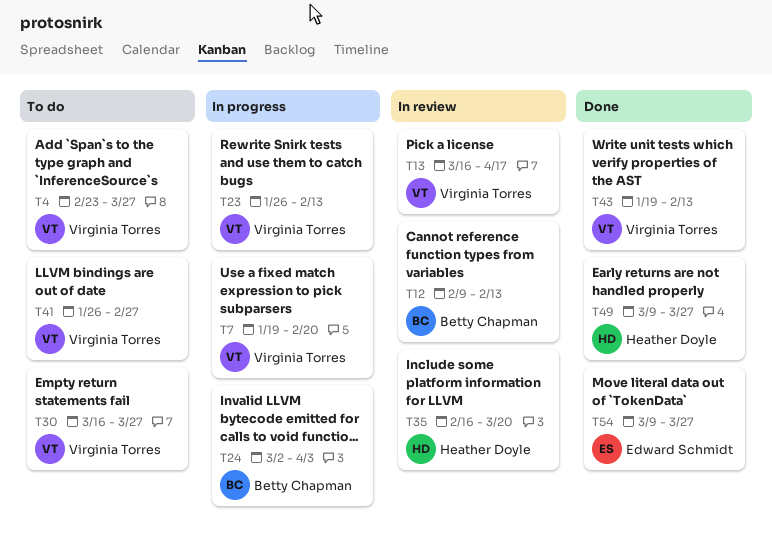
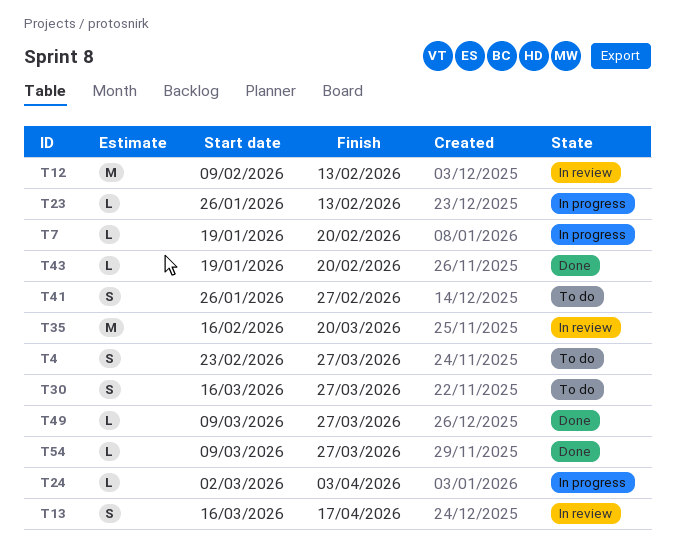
T43, due: Feb 13 -> Feb 20

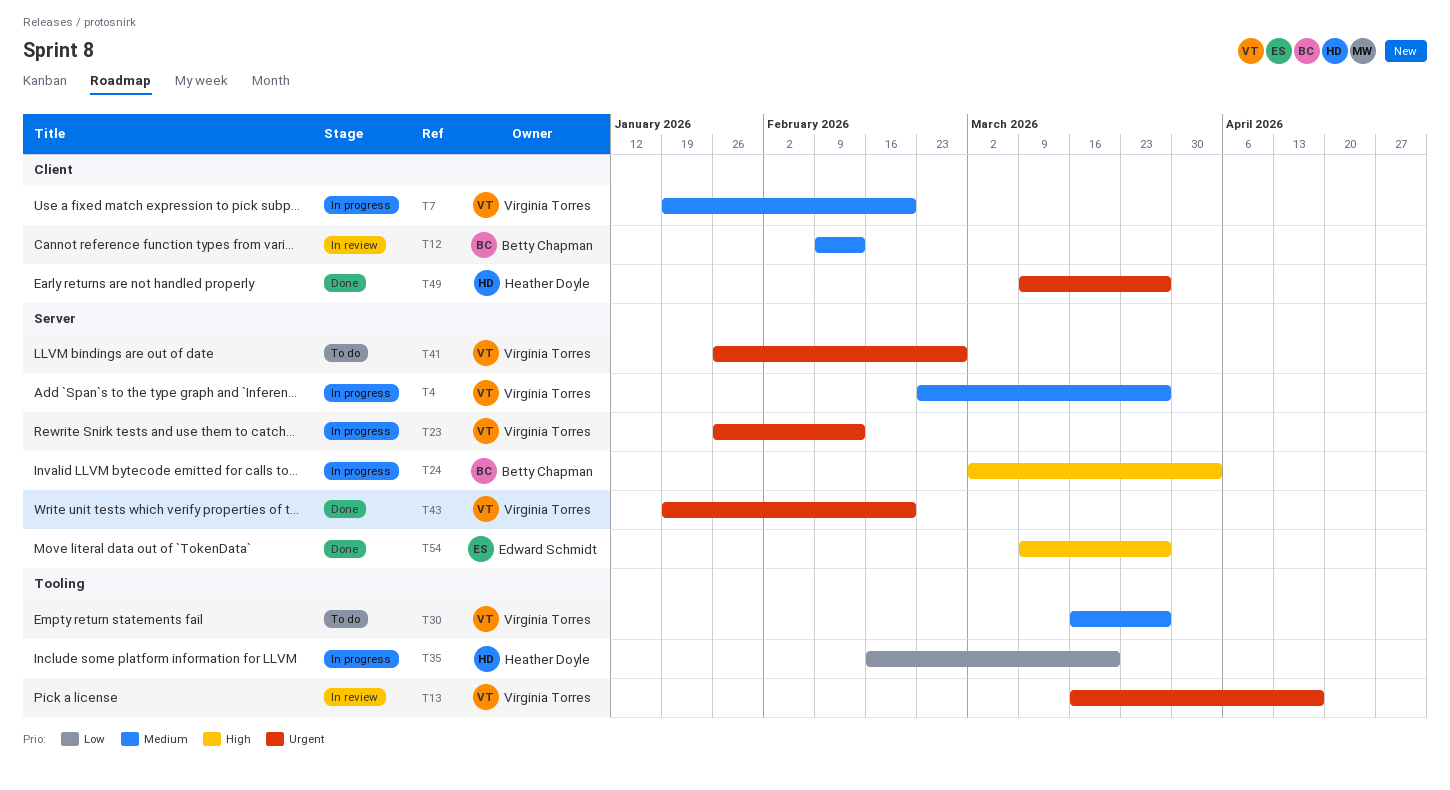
T4, status: To do -> In progress
T35, status: In review -> In progress

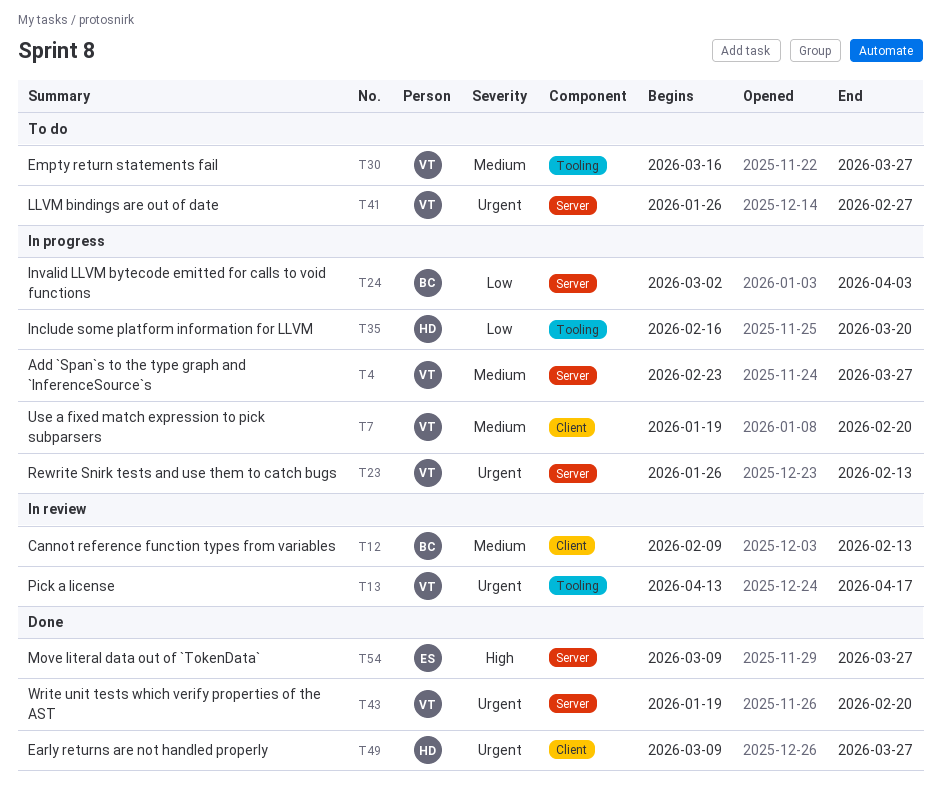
T13, start: Mar 16 -> Apr 13
T24, priority: High -> Low

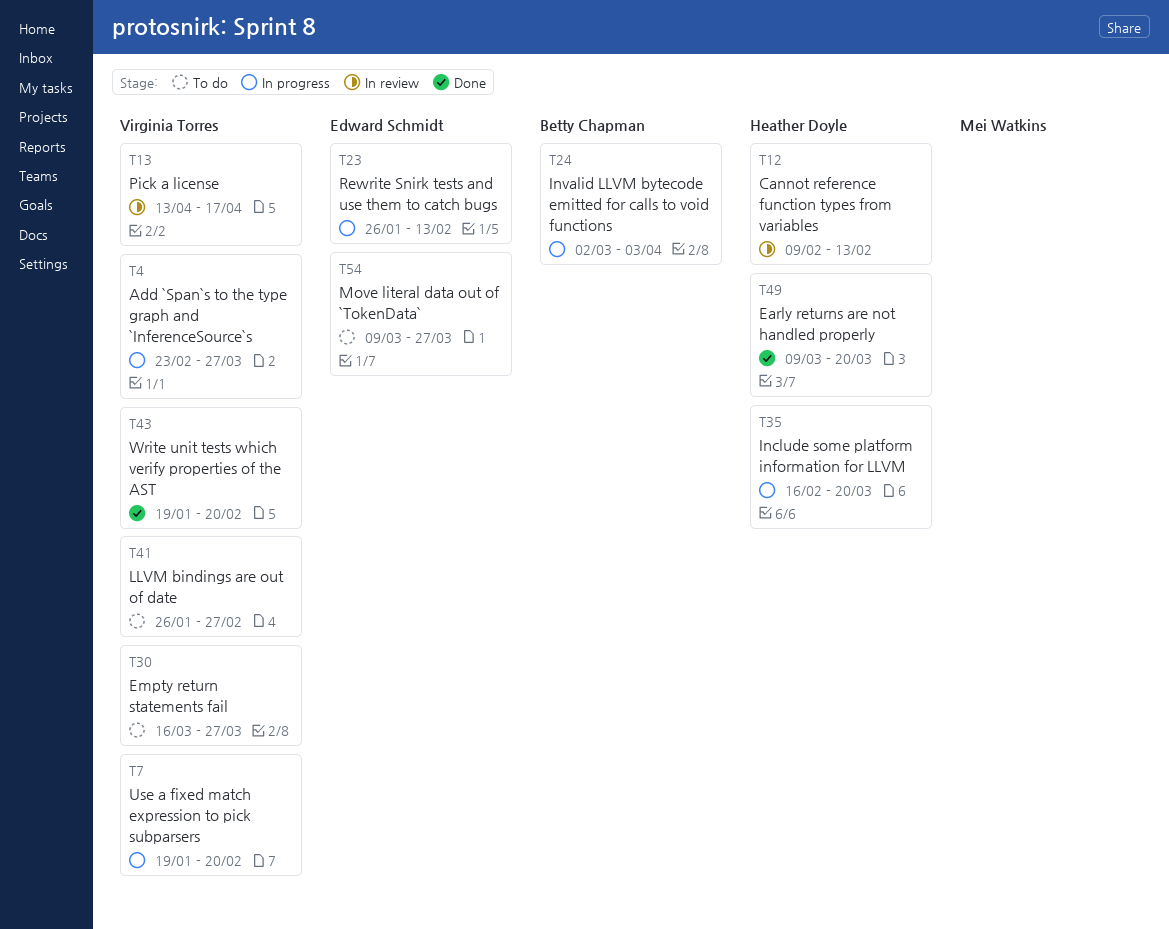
T12, owner: Betty Chapman -> Heather Doyle
T23, owner: Virginia Torres -> Edward Schmidt
T49, due: Mar 27 -> Mar 20
T54, status: Done -> To do

